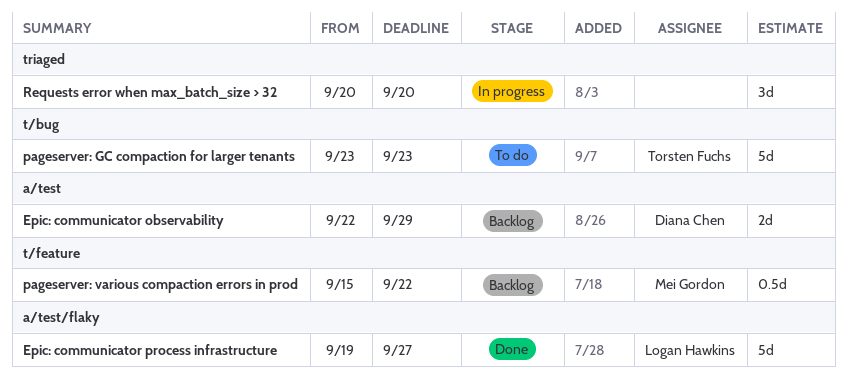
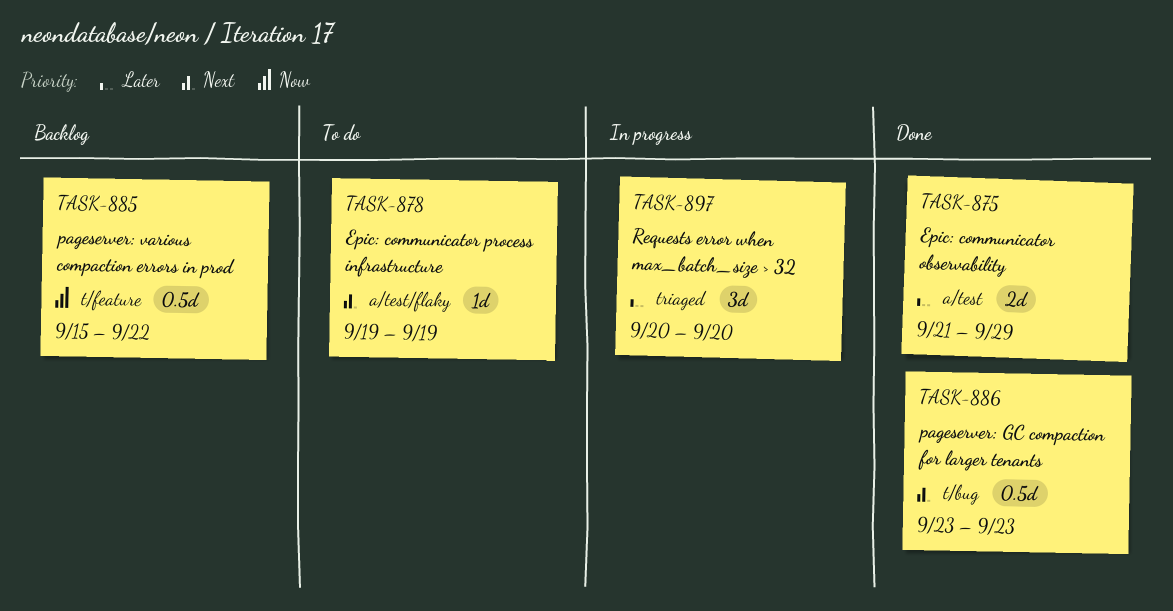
Epic: communicator observability, status: Backlog -> Done
Epic: communicator observability, start: Sep 22 -> Sep 21
Epic: communicator process infrastructure, status: Done -> To do
Epic: communicator process infrastructure, estimate: 5d -> 1d
Epic: communicator process infrastructure, due: Sep 27 -> Sep 19
pageserver: GC compaction for larger tenants, status: To do -> Done
pageserver: GC compaction for larger tenants, estimate: 5d -> 0.5d

